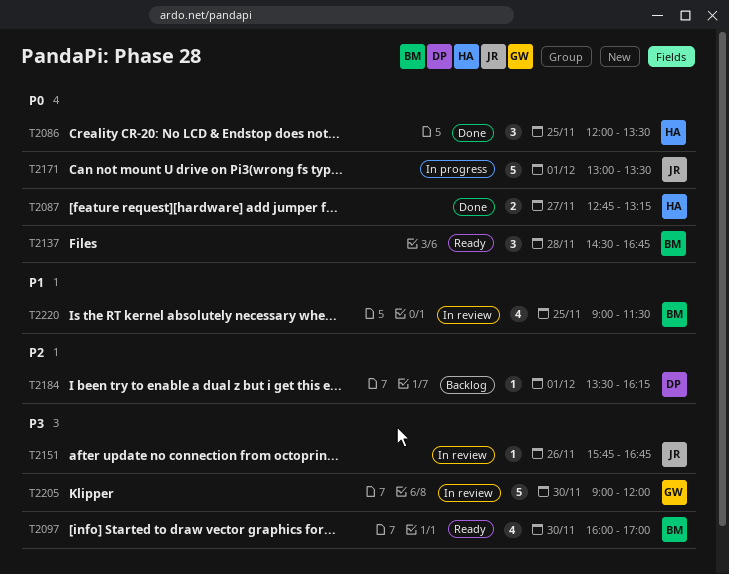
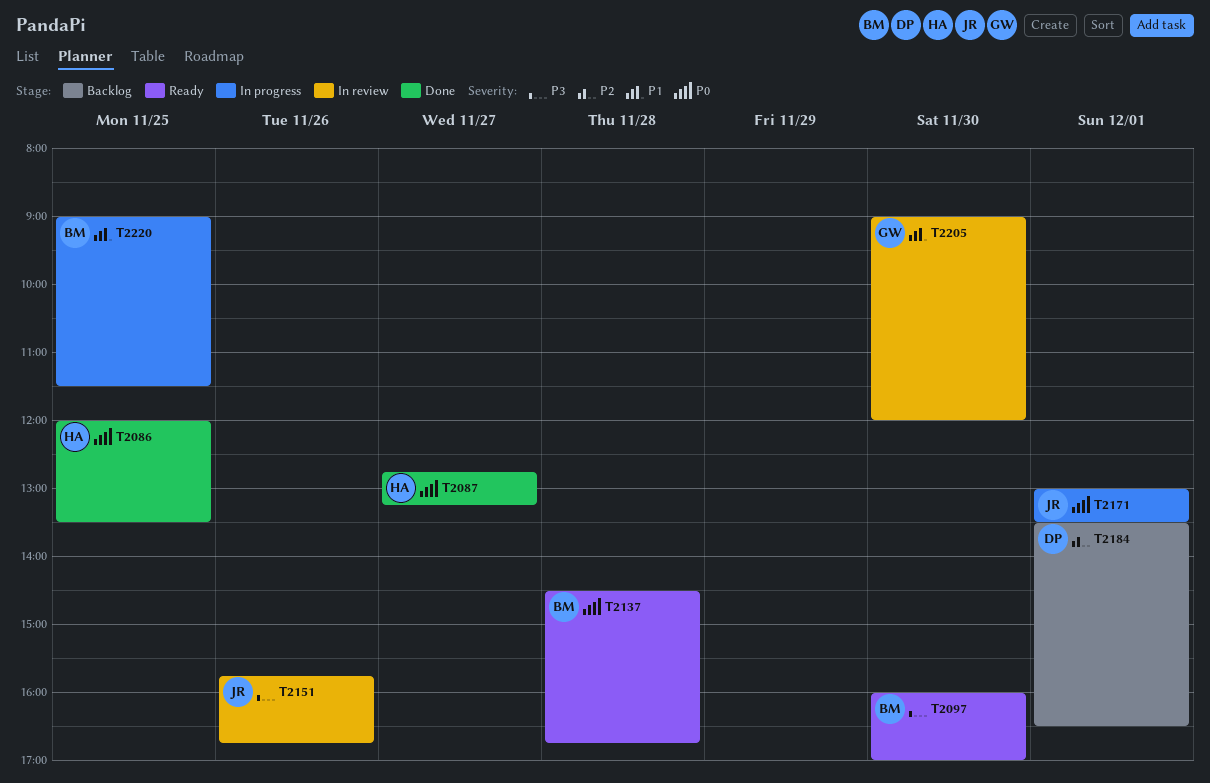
T2184, ends: 16:15 -> 16:30
T2205, priority: P3 -> P1
T2220, status: In review -> In progress

